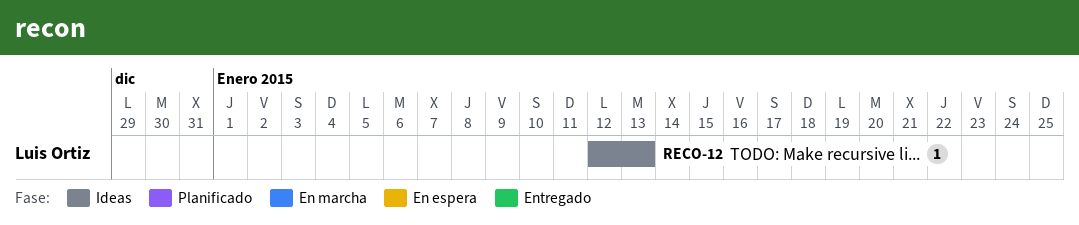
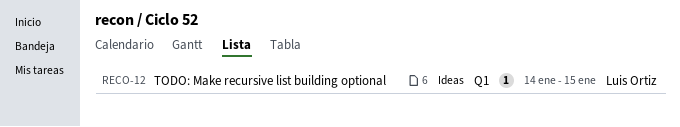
RECO-12, start: Jan 12 -> Jan 14
RECO-12, due: Jan 13 -> Jan 15

